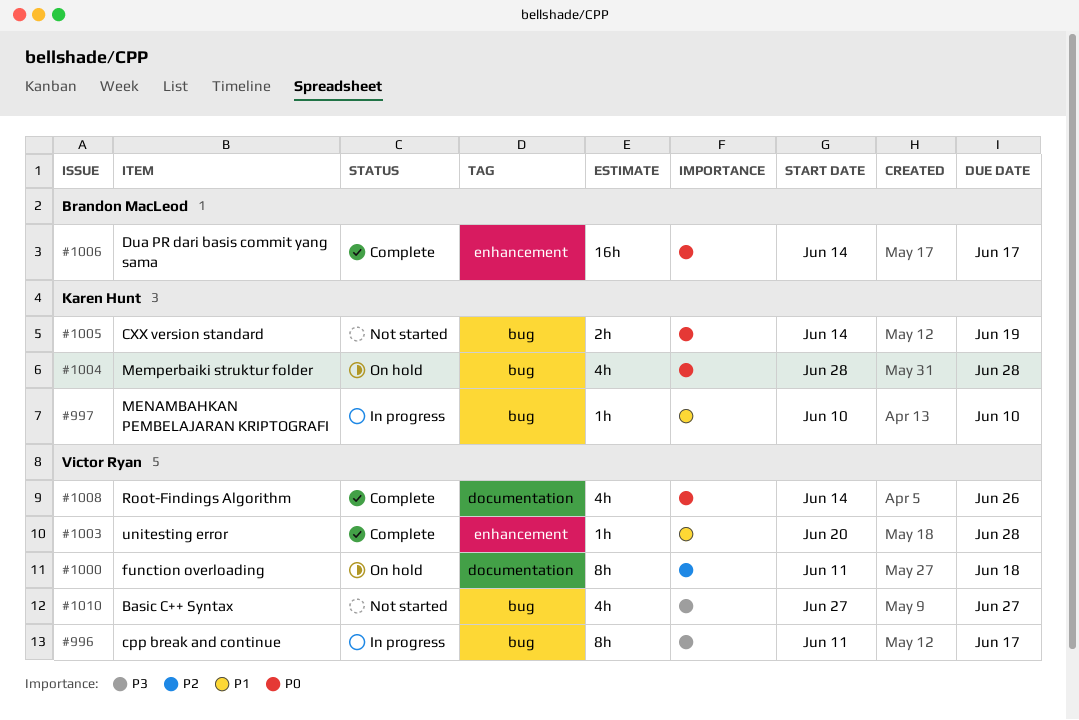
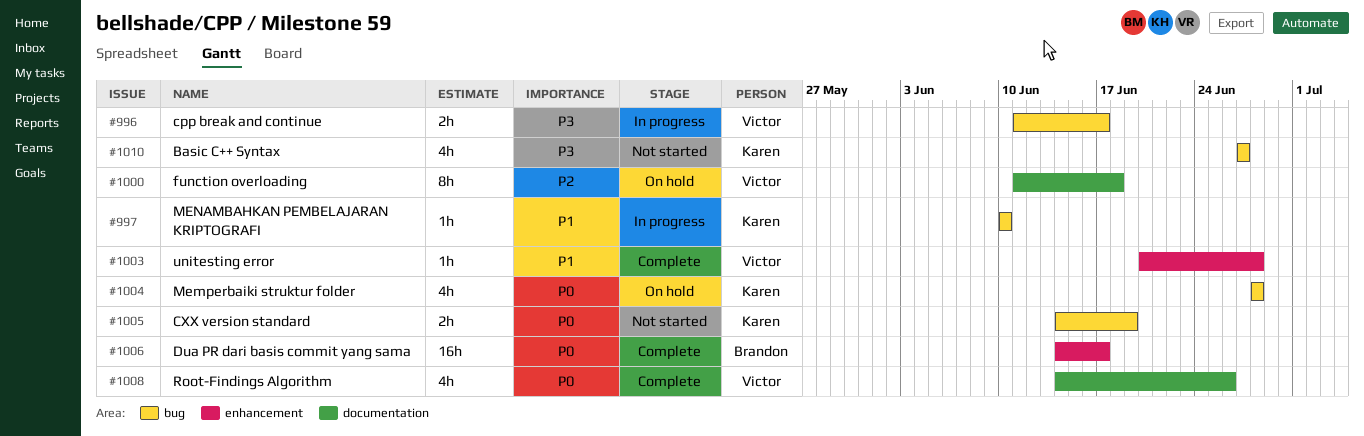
#996, estimate: 8h -> 2h
#1010, owner: Victor Ryan -> Karen Hunt

